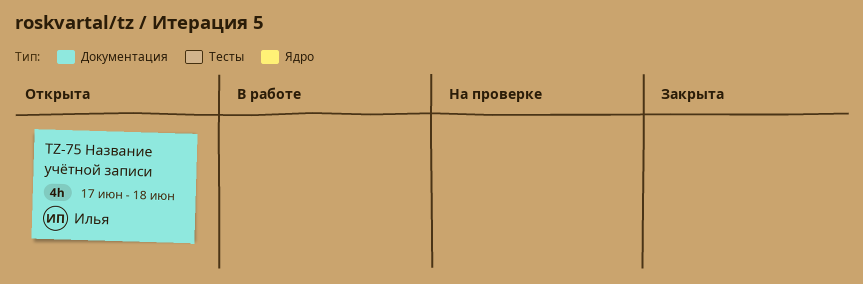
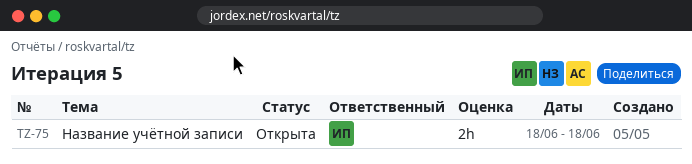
TZ-75, estimate: 4h -> 2h
TZ-75, start: Jun 17 -> Jun 18

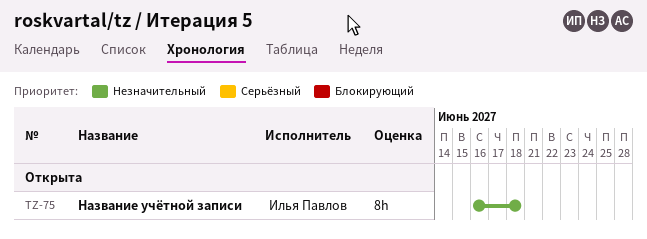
TZ-75, estimate: 2h -> 8h
TZ-75, start: Jun 18 -> Jun 16

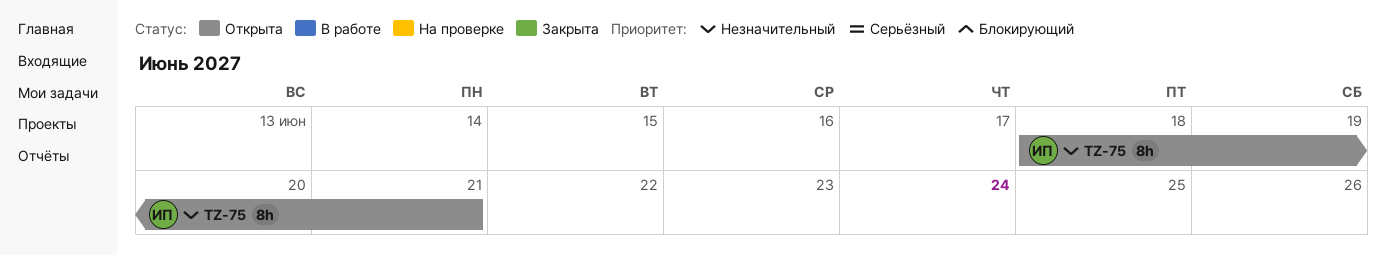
TZ-75, start: Jun 16 -> Jun 18
TZ-75, due: Jun 18 -> Jun 21

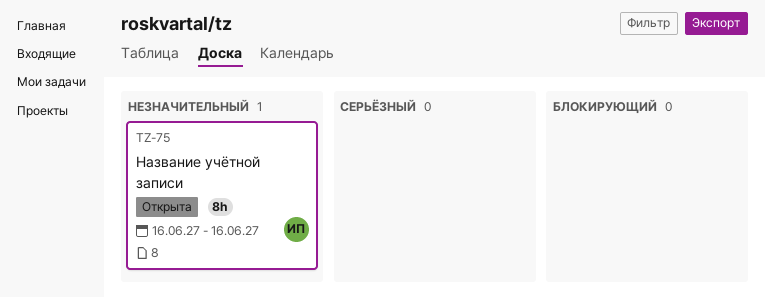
TZ-75, start: Jun 18 -> Jun 16
TZ-75, due: Jun 21 -> Jun 16

